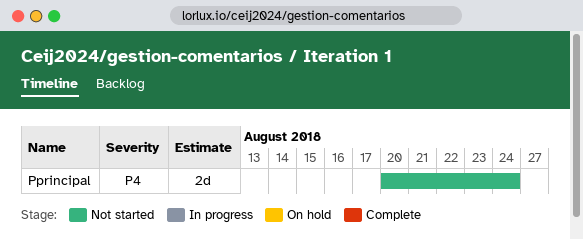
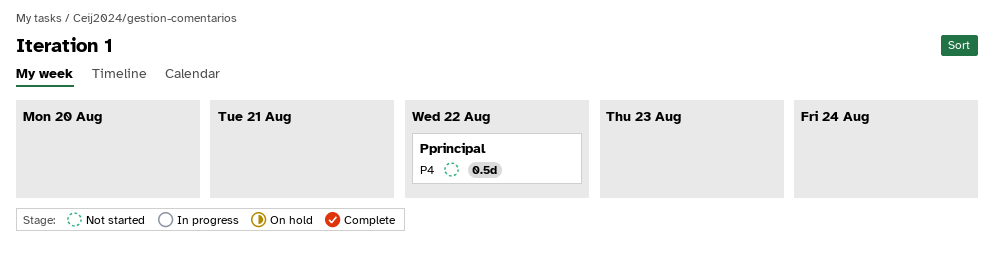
Pprincipal, estimate: 2d -> 0.5d
Pprincipal, due: Aug 24 -> Aug 22

